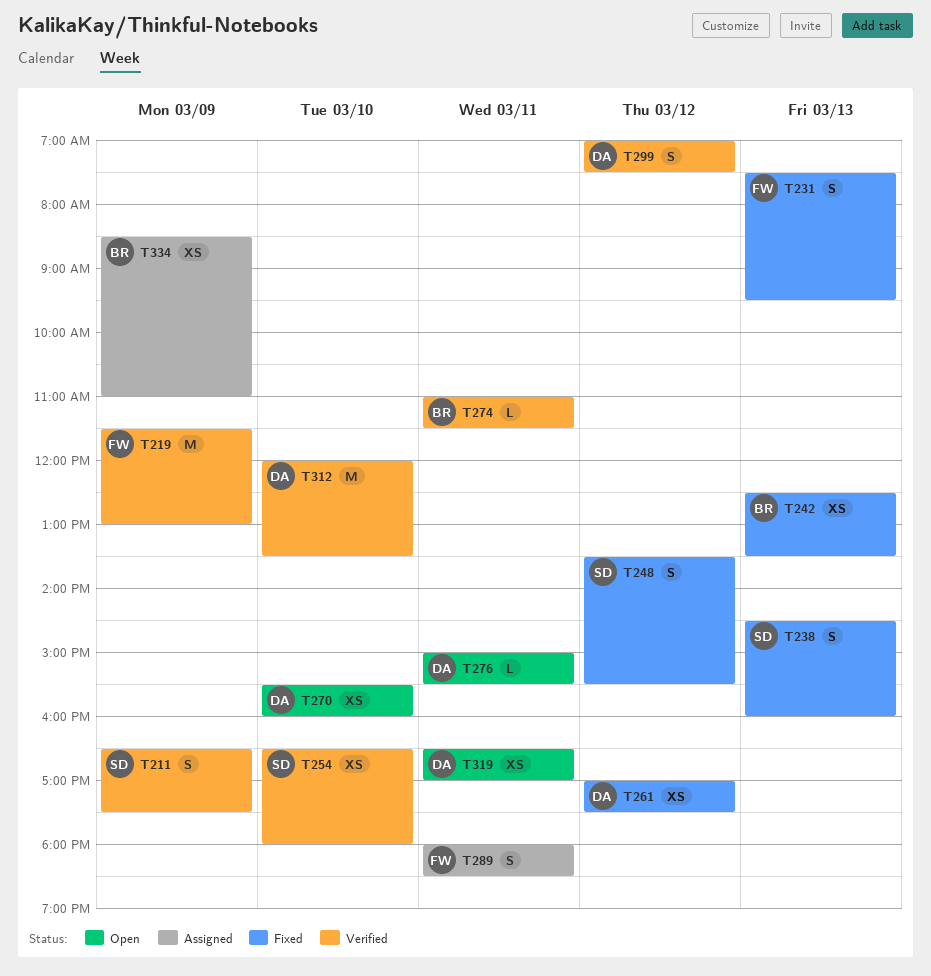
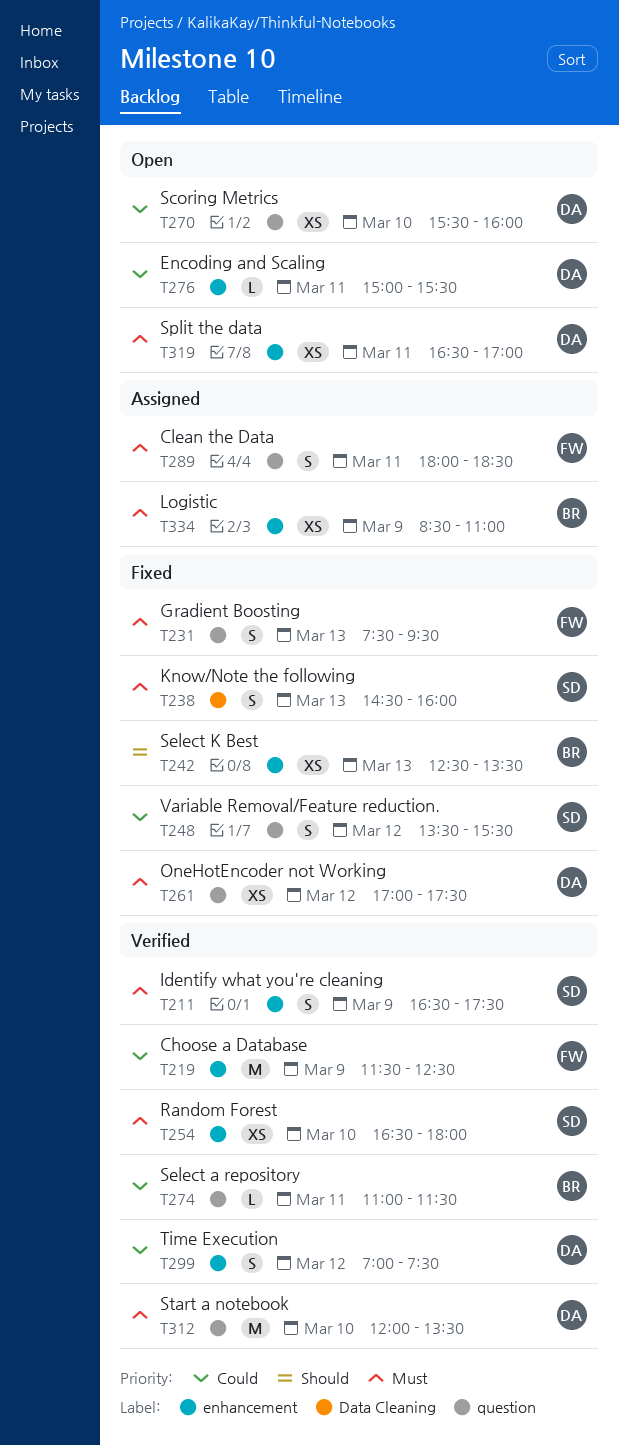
T219, ends: 13:00 -> 12:30

